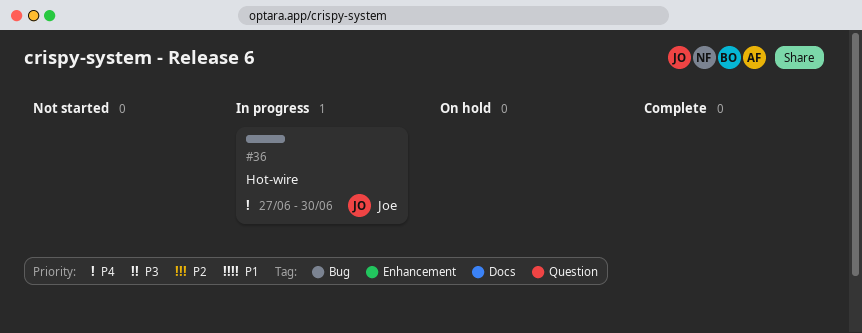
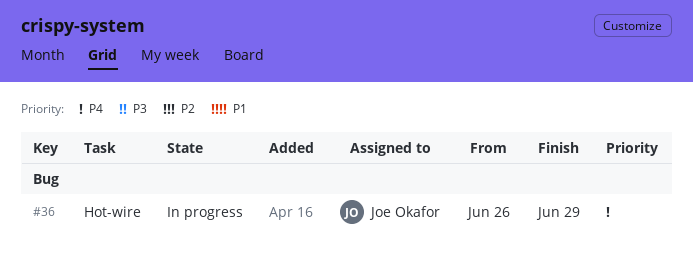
#36, start: Jun 27 -> Jun 26
#36, due: Jun 30 -> Jun 29

